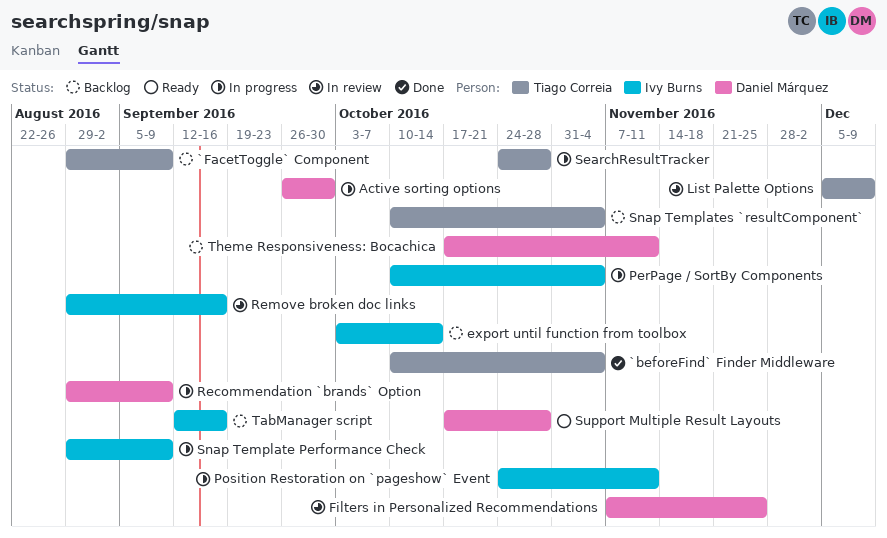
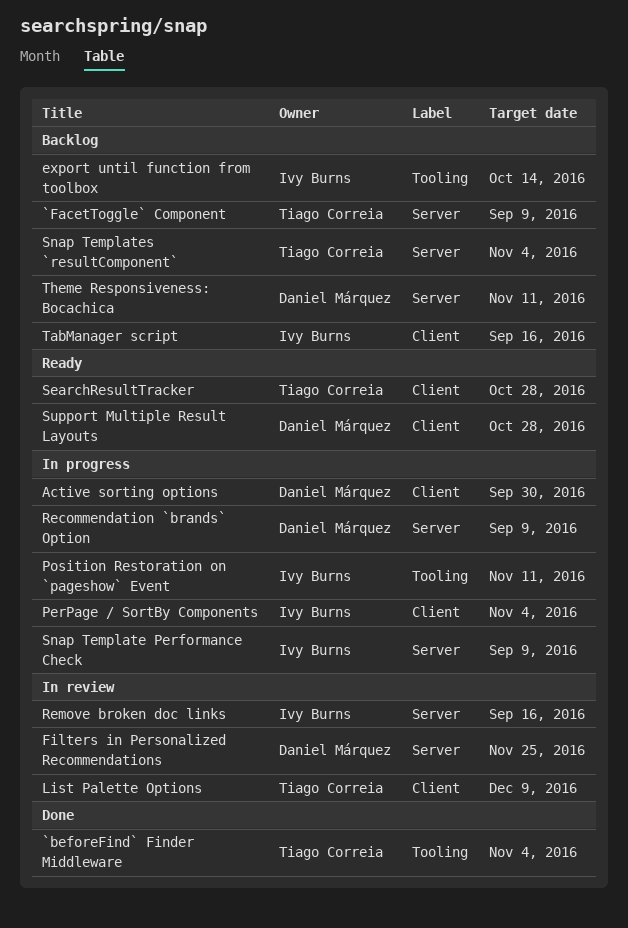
SearchResultTracker, status: In progress -> Ready

